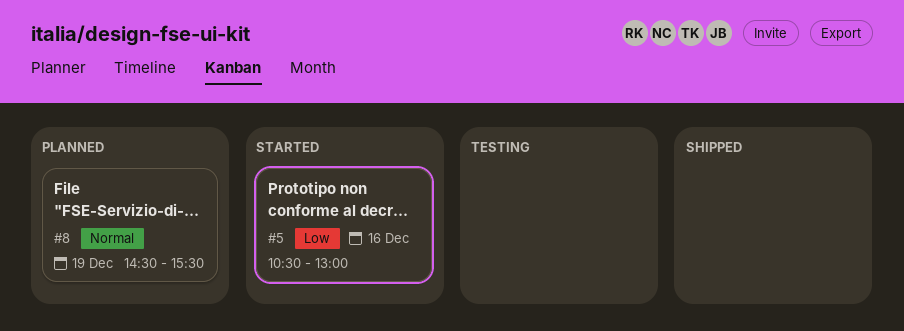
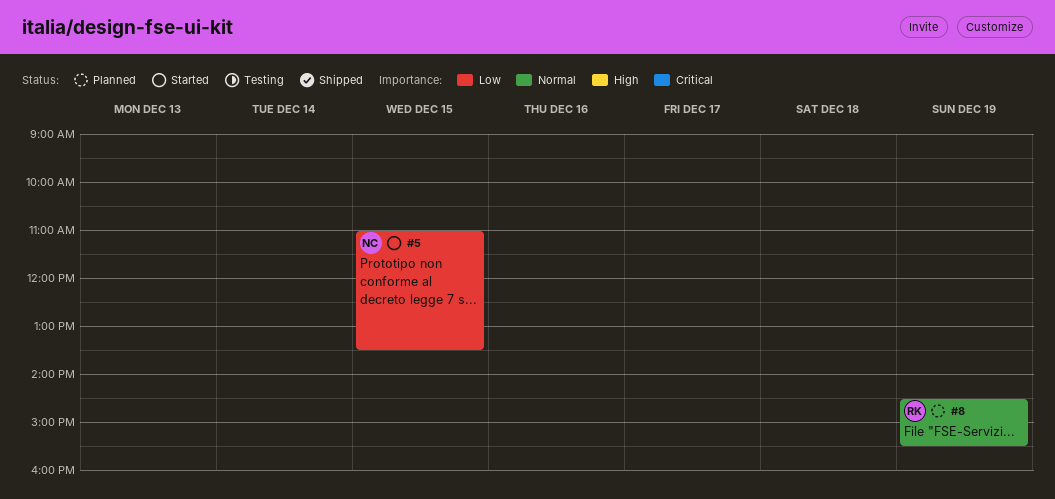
#5, day: Dec 16 -> Dec 15
#5, begins: 10:30 -> 11:00
#5, ends: 13:00 -> 13:30

